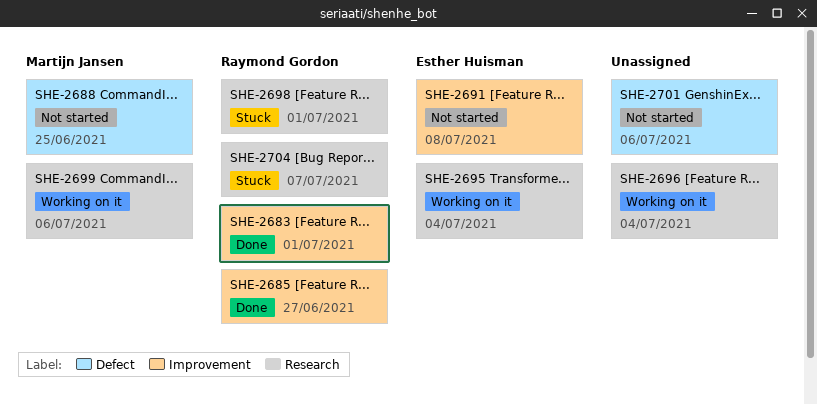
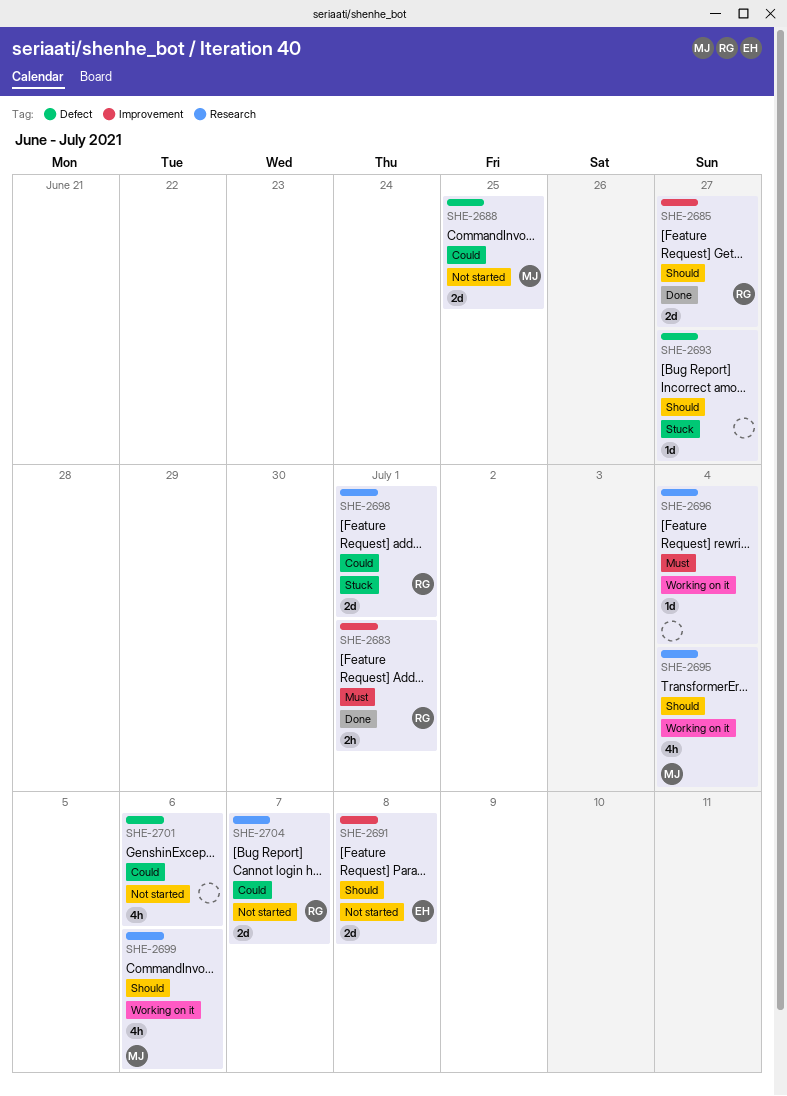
SHE-2693: none -> present
SHE-2695, owner: Esther Huisman -> Martijn Jansen
SHE-2704, status: Stuck -> Not started

